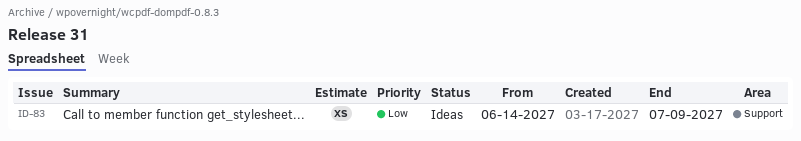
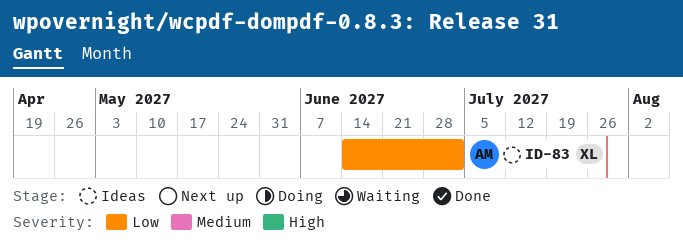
ID-83, estimate: XS -> XL
ID-83, due: Jul 9 -> Jul 2

